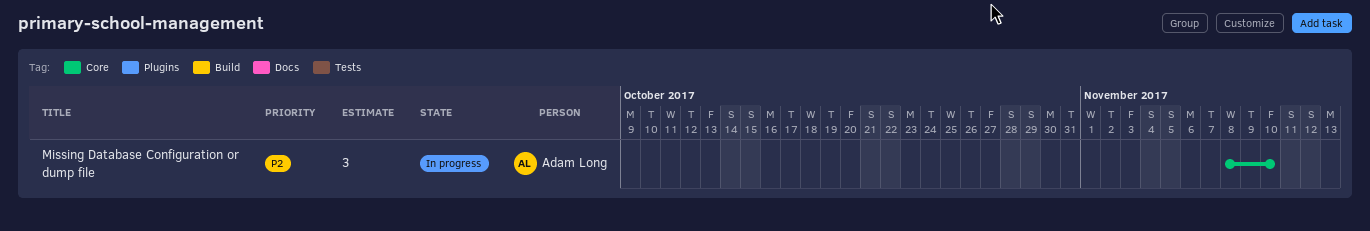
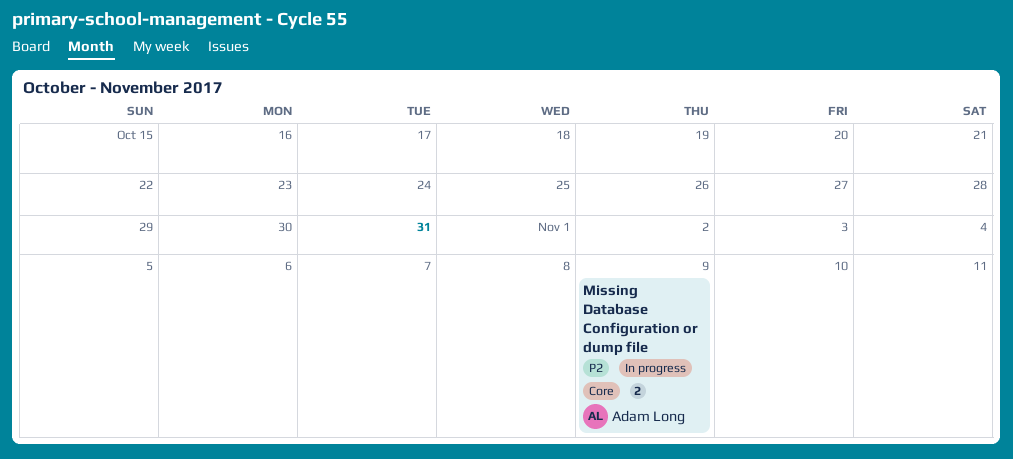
Missing Database Configuration or dump file, estimate: 3 -> 2
Missing Database Configuration or dump file, due: Nov 10 -> Nov 9

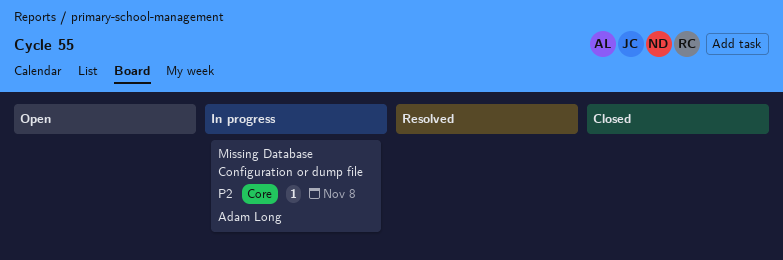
Missing Database Configuration or dump file, estimate: 2 -> 1
Missing Database Configuration or dump file, due: Nov 9 -> Nov 8

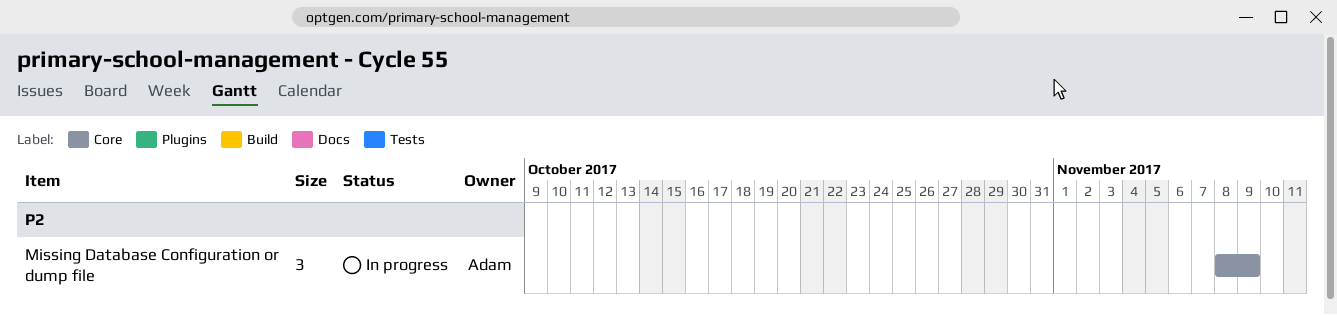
Missing Database Configuration or dump file, estimate: 1 -> 3
Missing Database Configuration or dump file, due: Nov 8 -> Nov 9

